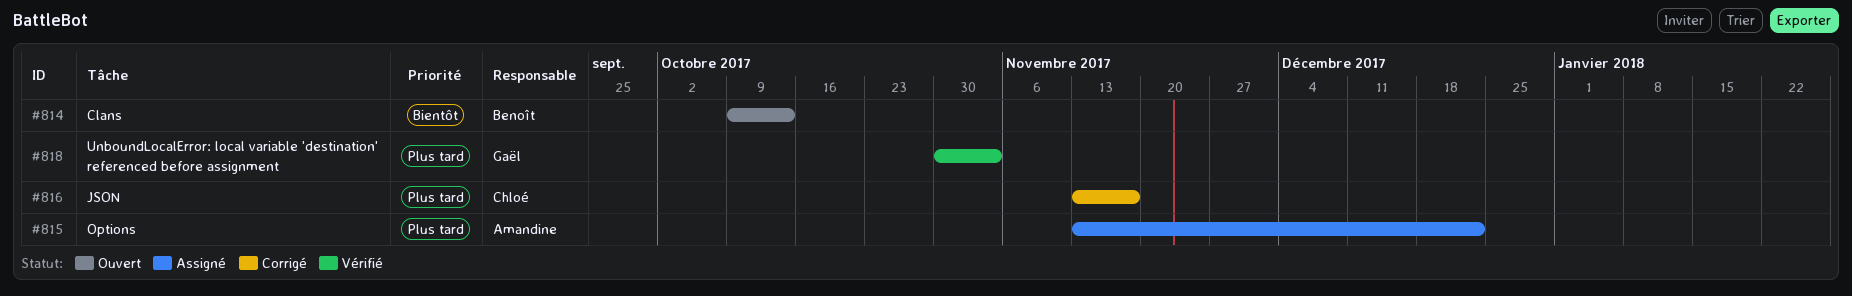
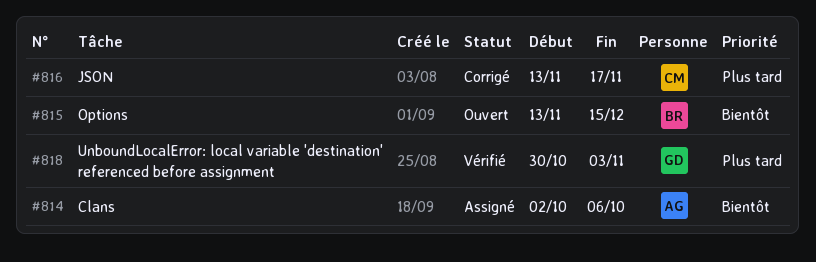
#814, status: Ouvert -> Assigné
#814, owner: Benoît -> Amandine
#814, start: Oct 9 -> Oct 2
#814, due: Oct 13 -> Oct 6
#815, status: Assigné -> Ouvert
#815, owner: Amandine -> Benoît
#815, priority: Plus tard -> Bientôt
#815, due: Dec 22 -> Dec 15

